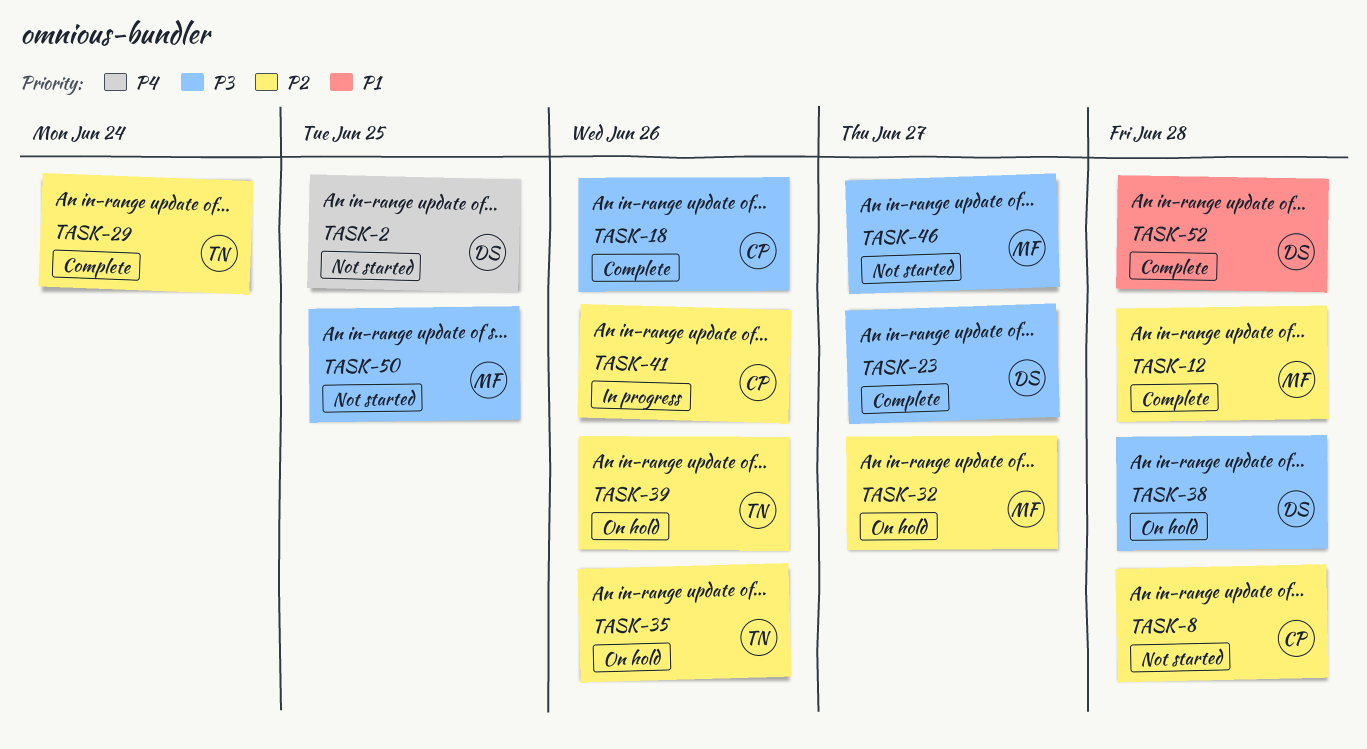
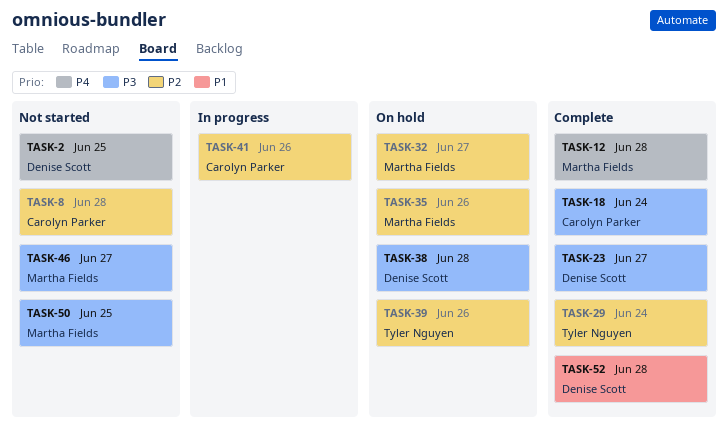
TASK-12, priority: P2 -> P4
TASK-18, due: Jun 26 -> Jun 24
TASK-35, owner: Tyler Nguyen -> Martha Fields

